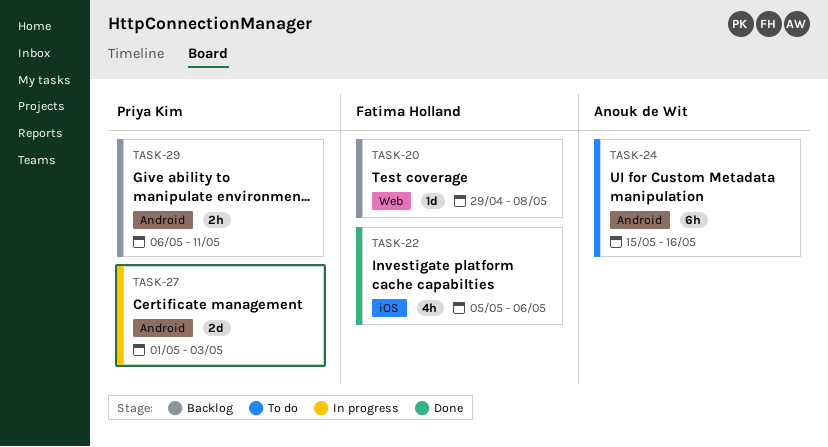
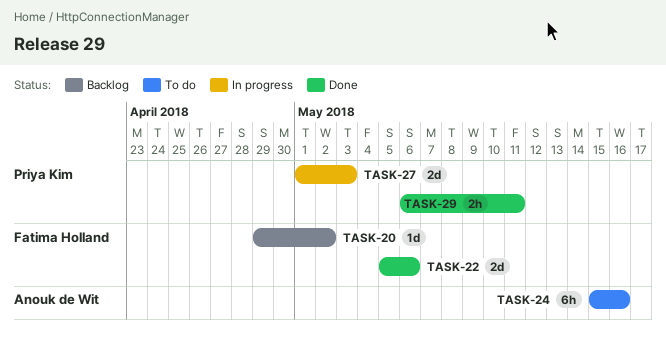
TASK-20, due: May 8 -> May 2
TASK-22, estimate: 4h -> 2d
TASK-29, status: Backlog -> Done

